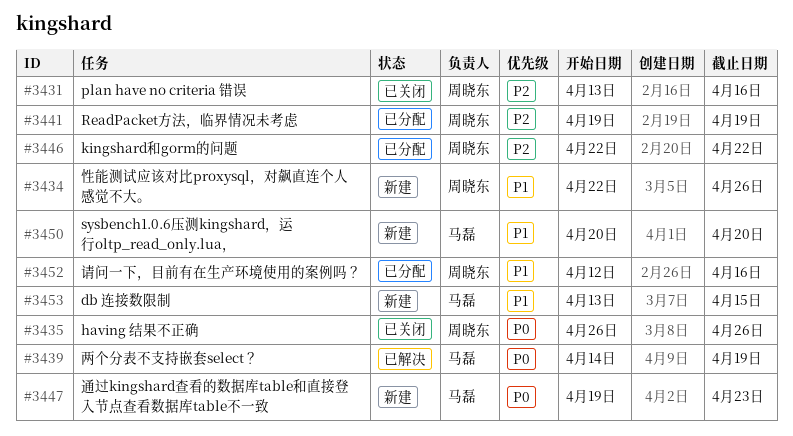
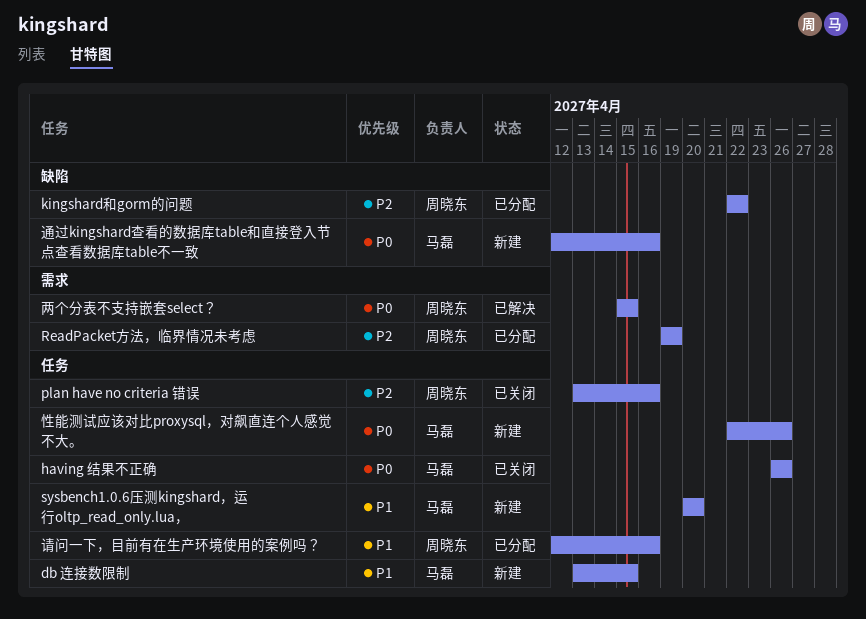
having 结果不正确, owner: 周晓东 -> 马磊
两个分表不支持嵌套select？, owner: 马磊 -> 周晓东
两个分表不支持嵌套select？, start: Apr 14 -> Apr 15
两个分表不支持嵌套select？, due: Apr 19 -> Apr 15
性能测试应该对比proxysql，对飙直连个人感觉不大。, owner: 周晓东 -> 马磊
性能测试应该对比proxysql，对飙直连个人感觉不大。, priority: P1 -> P0
通过kingshard查看的数据库table和直接登入节点查看数据库table不一致, start: Apr 19 -> Apr 12
通过kingshard查看的数据库table和直接登入节点查看数据库table不一致, due: Apr 23 -> Apr 16

